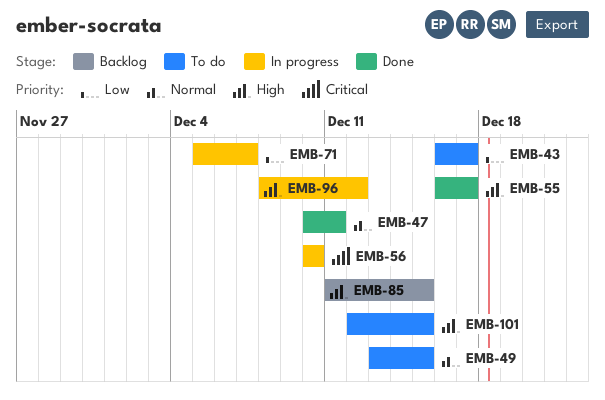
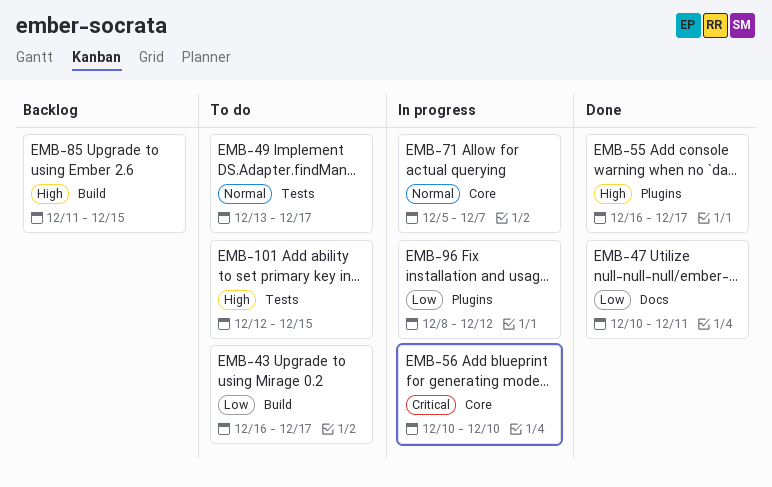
EMB-47, priority: Normal -> Low
EMB-49, due: Dec 15 -> Dec 17
EMB-71, priority: Low -> Normal
EMB-96, priority: High -> Low

